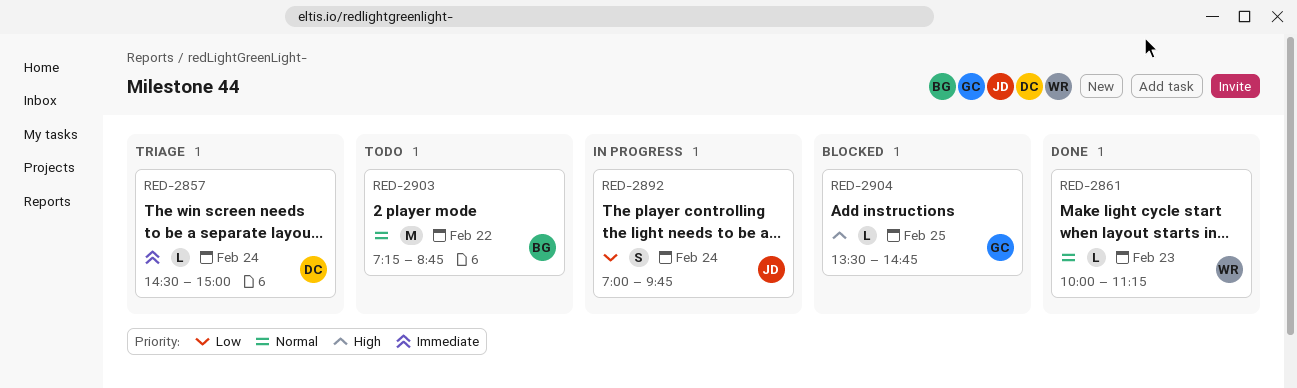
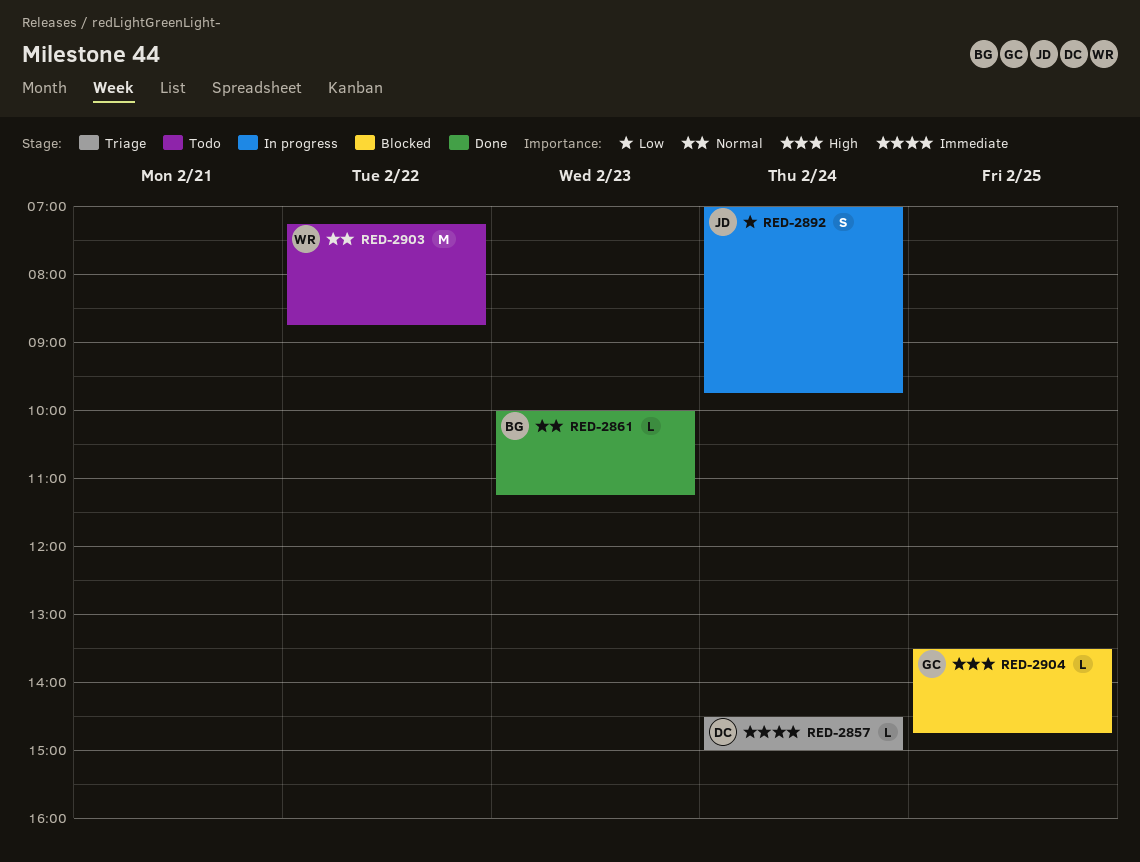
RED-2861, owner: WR -> BG
RED-2903, owner: BG -> WR

